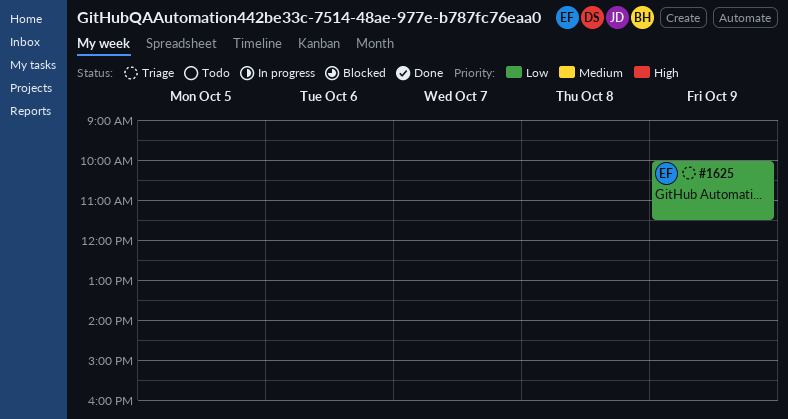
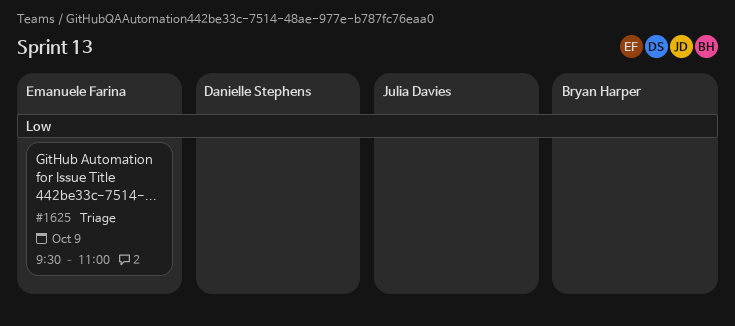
#1625, begins: 10:00 -> 09:30
#1625, ends: 11:30 -> 11:00

